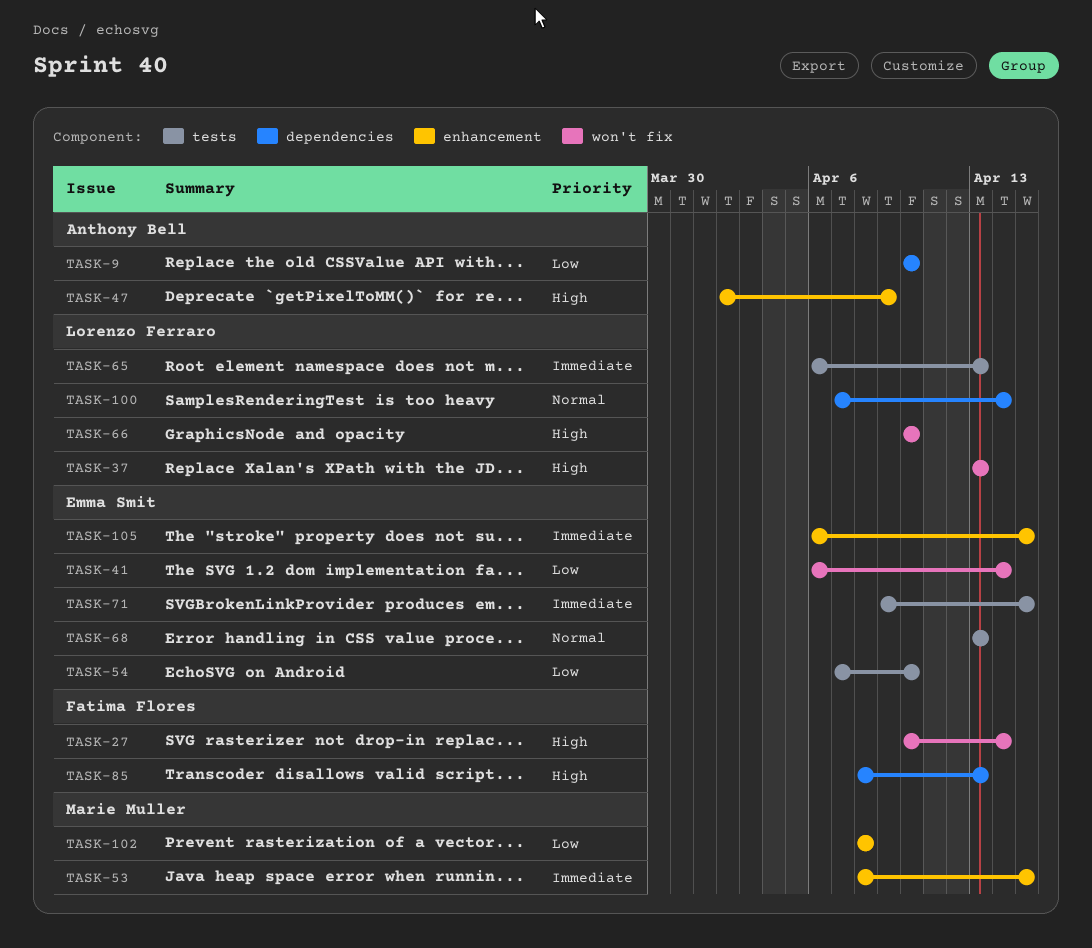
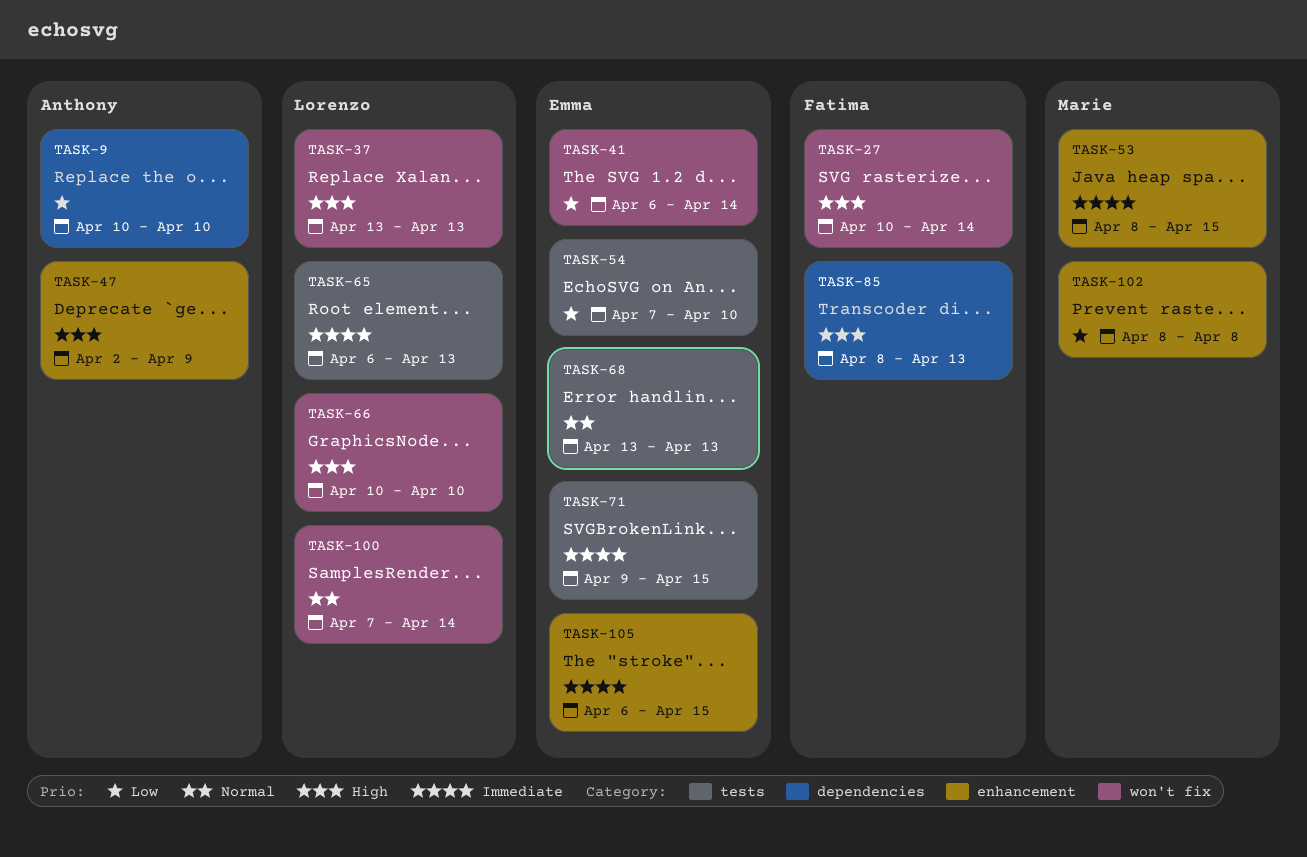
TASK-100, label: dependencies -> won't fix

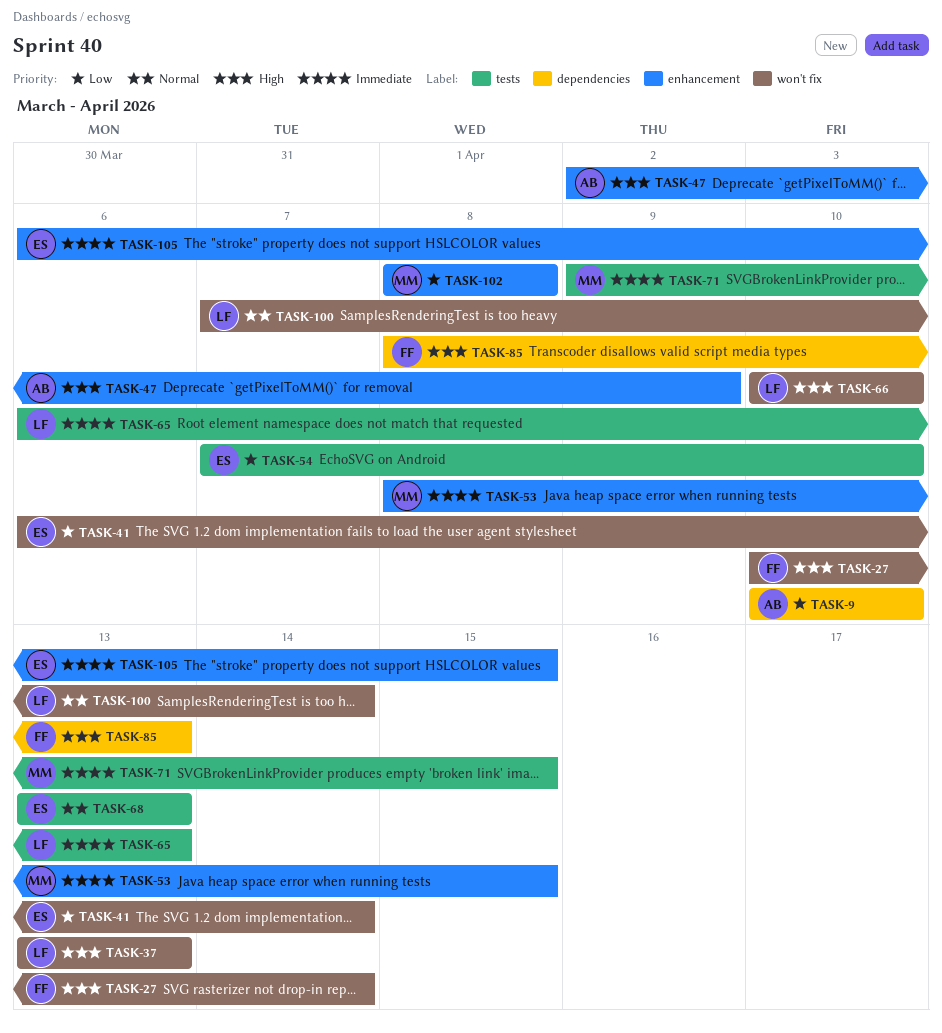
TASK-71, owner: Emma -> Marie

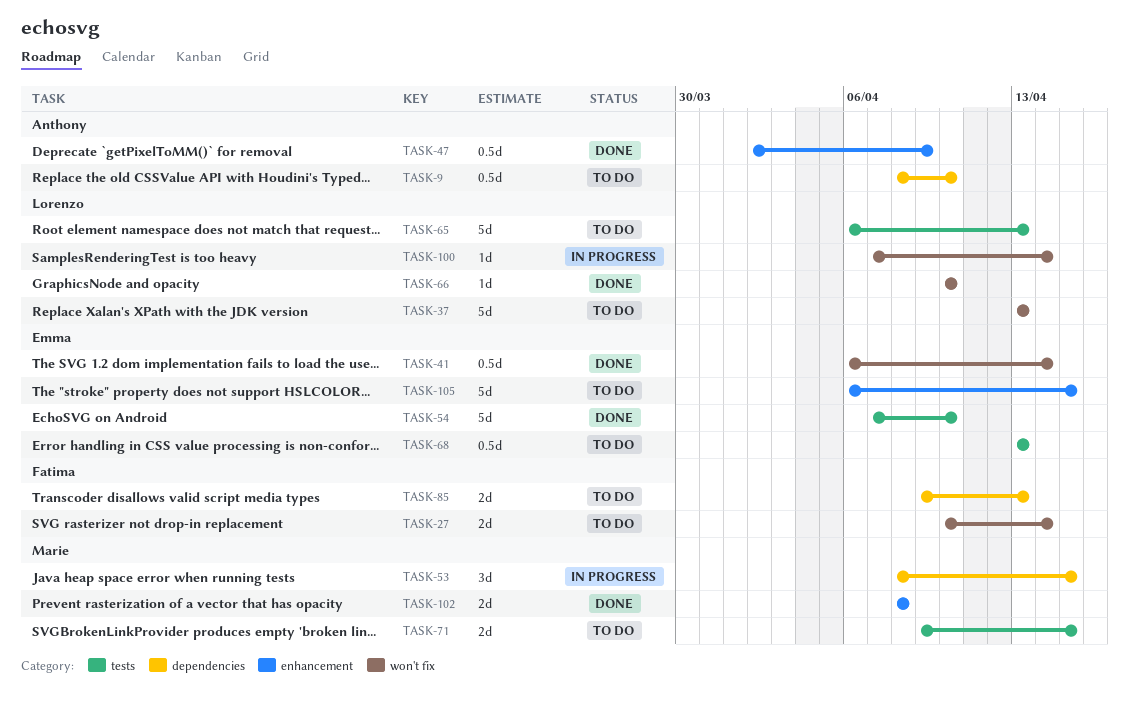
TASK-9, start: Apr 10 -> Apr 8
TASK-53, label: enhancement -> dependencies
TASK-85, start: Apr 8 -> Apr 9

